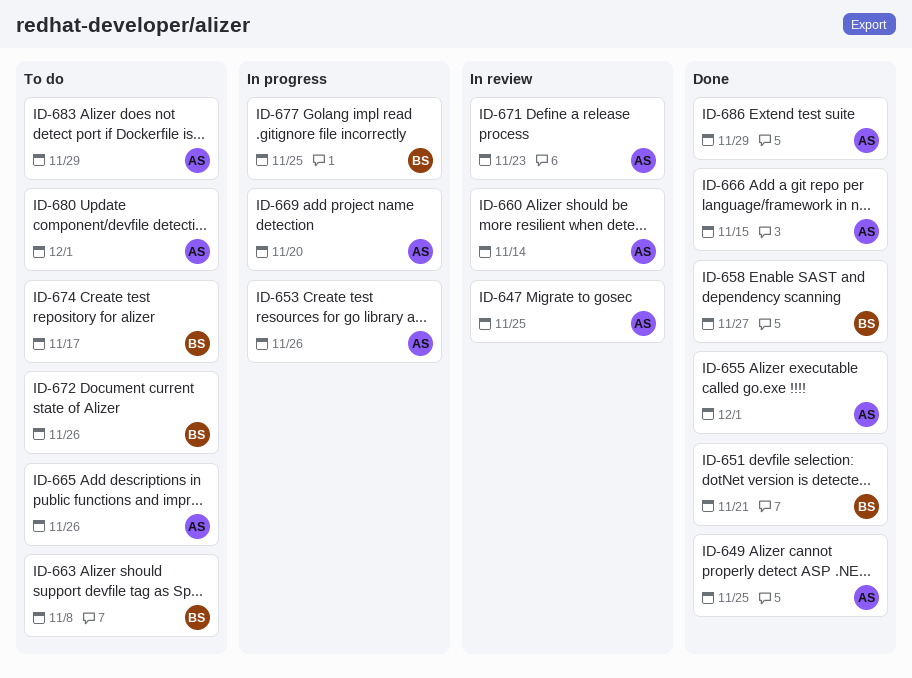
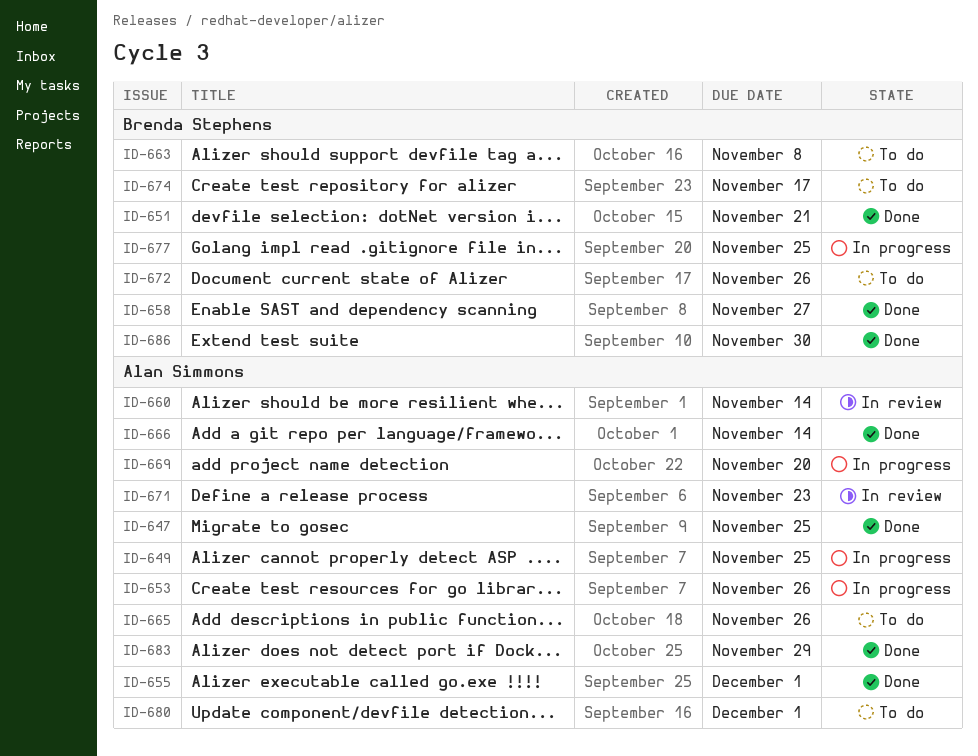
ID-647, status: In review -> Done
ID-649, status: Done -> In progress
ID-666, due: Nov 15 -> Nov 14
ID-683, status: To do -> Done
ID-686, owner: Alan Simmons -> Brenda Stephens
ID-686, due: Nov 29 -> Nov 30

